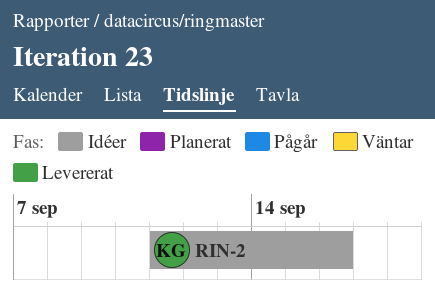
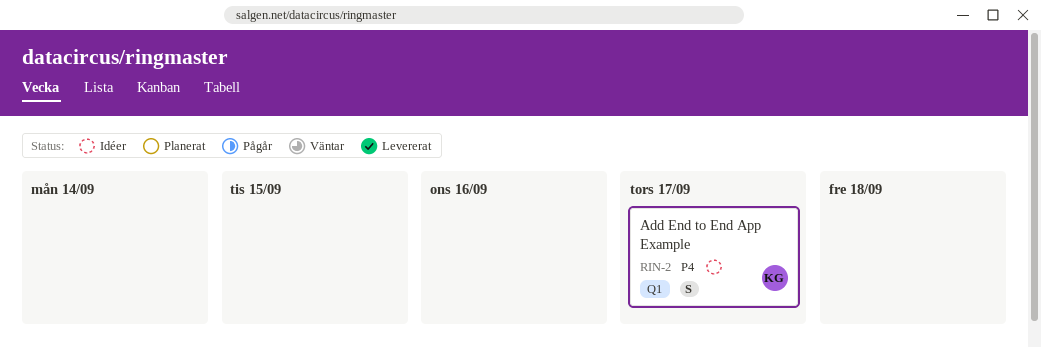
RIN-2, due: Sep 16 -> Sep 17

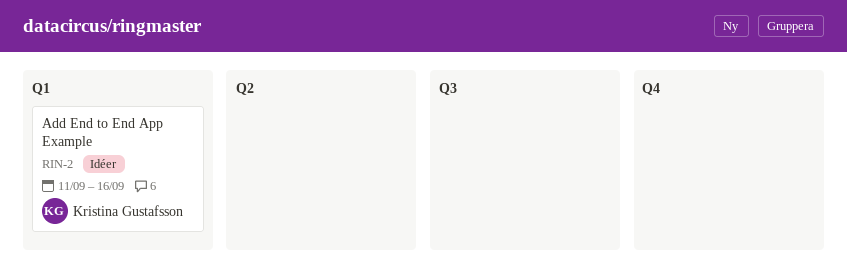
RIN-2, due: Sep 17 -> Sep 16

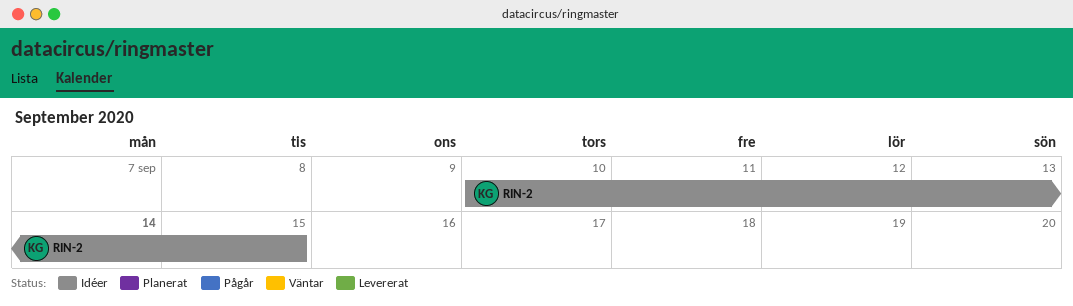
RIN-2, start: Sep 11 -> Sep 10
RIN-2, due: Sep 16 -> Sep 15

